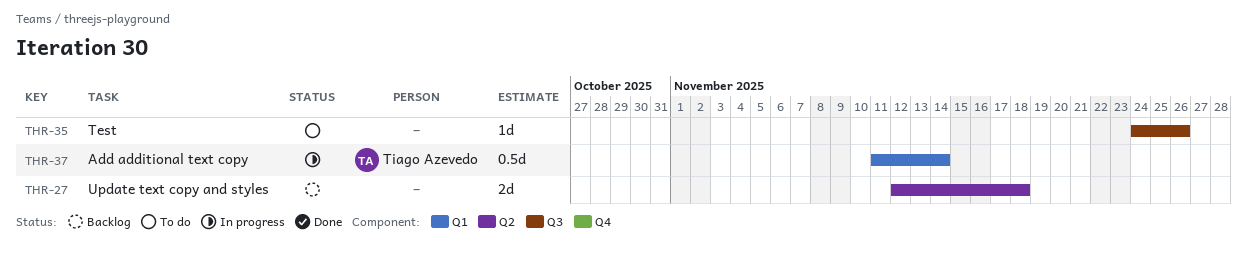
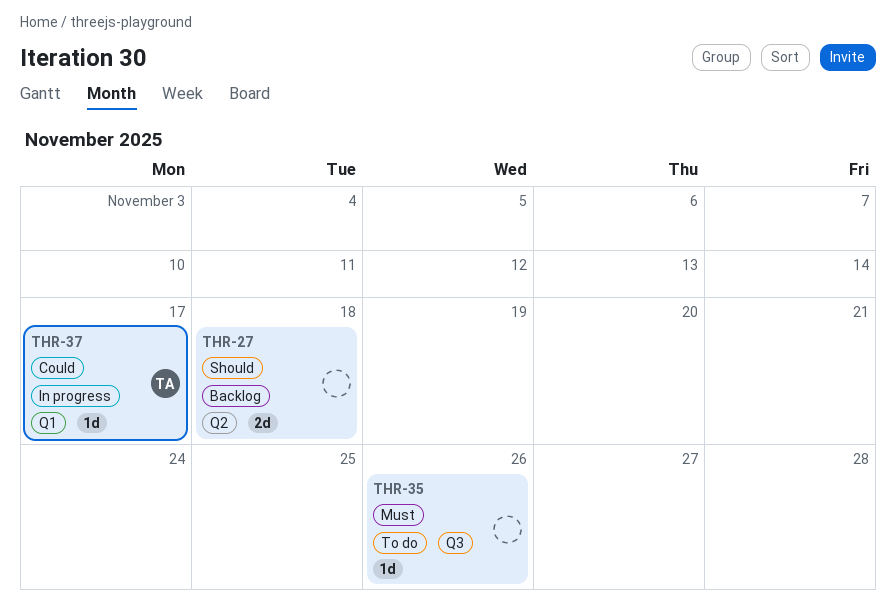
THR-37, estimate: 0.5d -> 1d
THR-37, due: Nov 14 -> Nov 17

